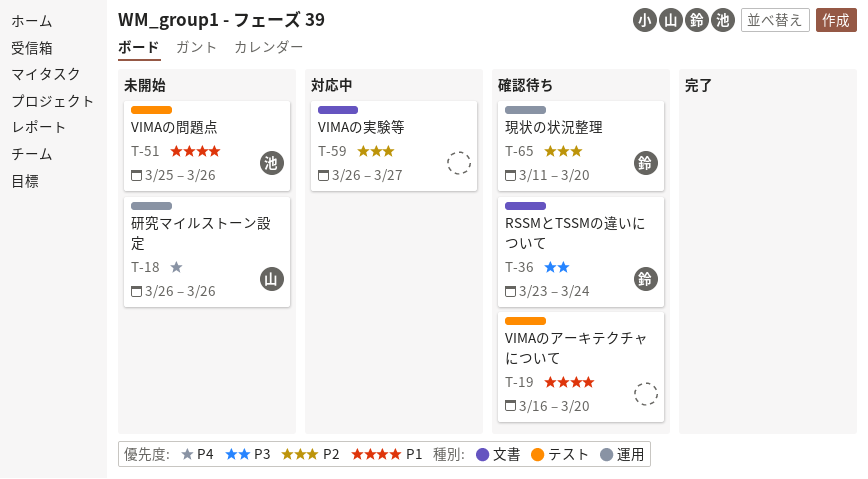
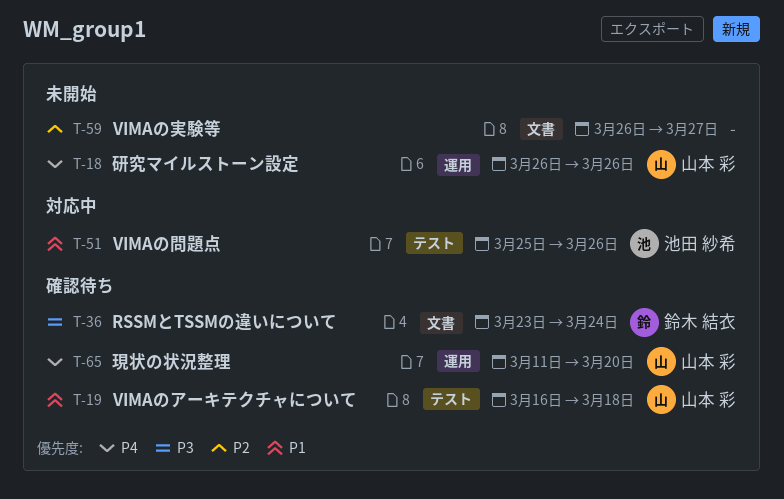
T-19, owner: none -> 山本 彩
T-19, due: Mar 20 -> Mar 18
T-51, status: 未開始 -> 対応中
T-59, status: 対応中 -> 未開始
T-65, owner: 鈴木 結衣 -> 山本 彩
T-65, priority: P2 -> P4

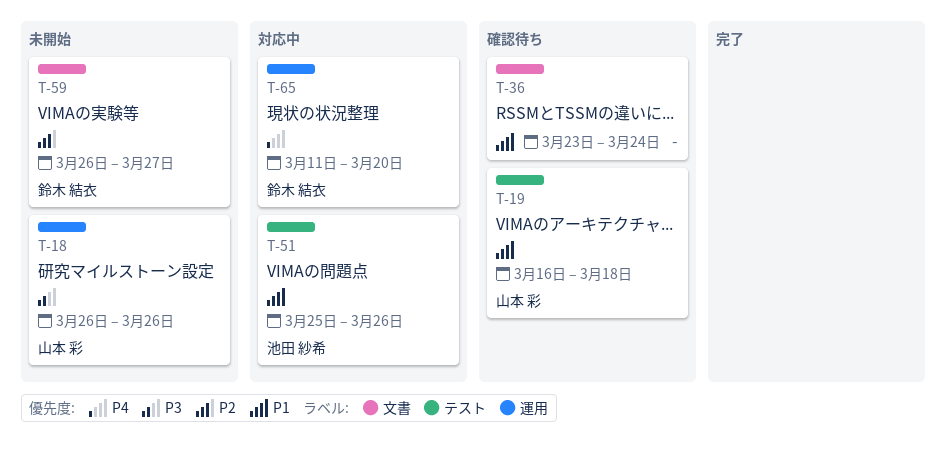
T-18, priority: P4 -> P3
T-36, owner: 鈴木 結衣 -> none
T-36, priority: P3 -> P1
T-59, owner: none -> 鈴木 結衣
T-65, status: 確認待ち -> 対応中
T-65, owner: 山本 彩 -> 鈴木 結衣

